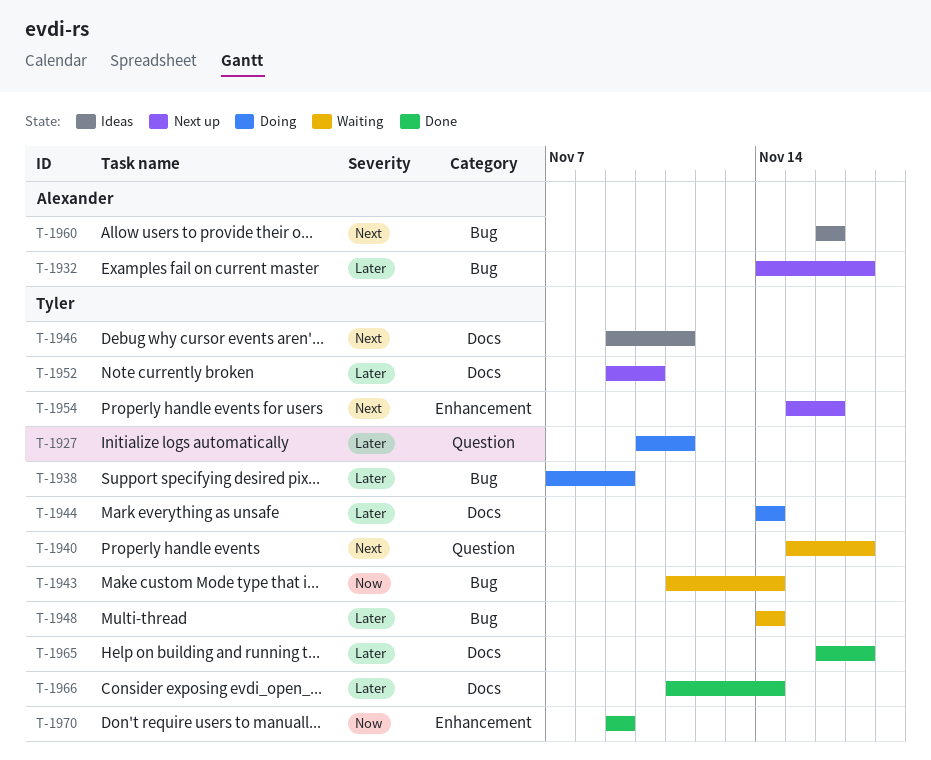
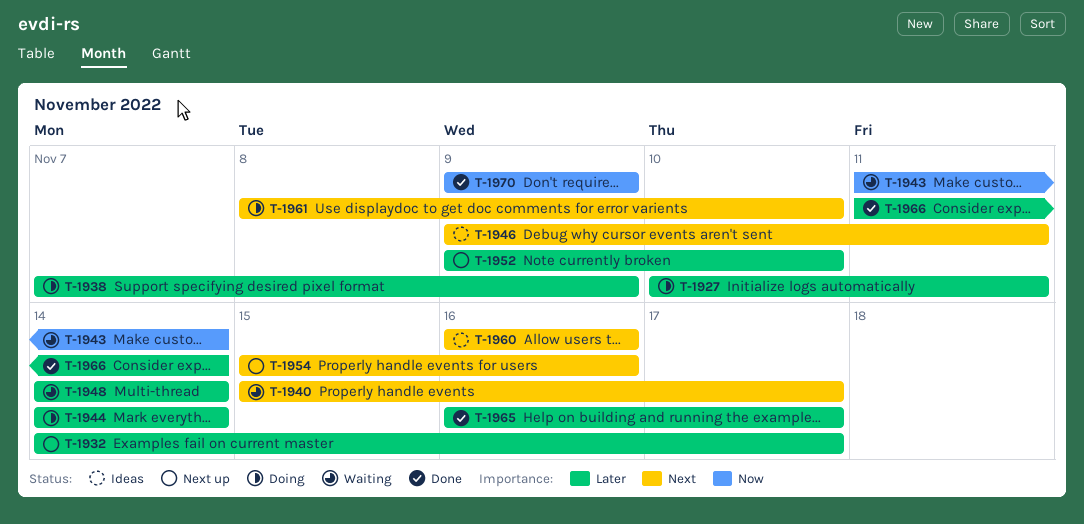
T-1961: none -> present

